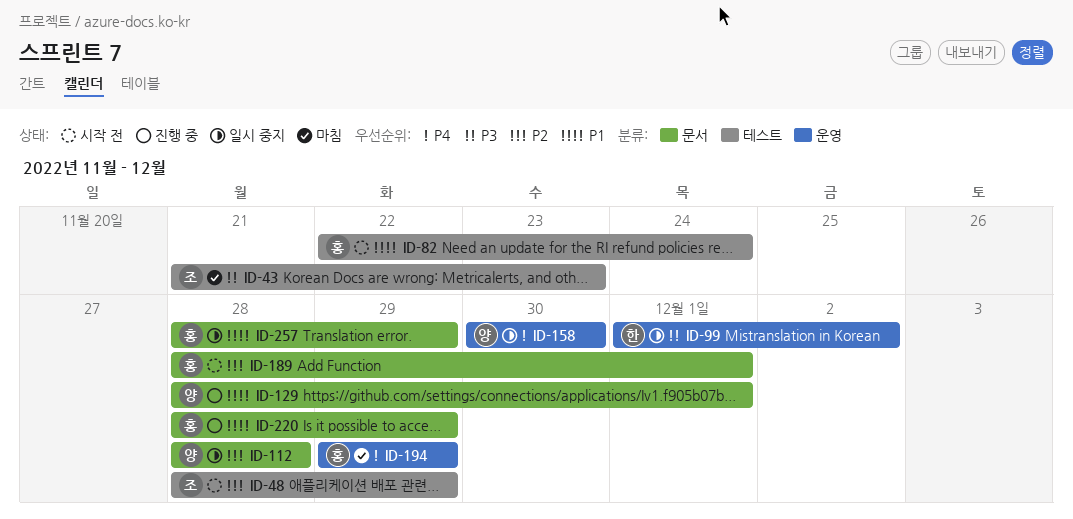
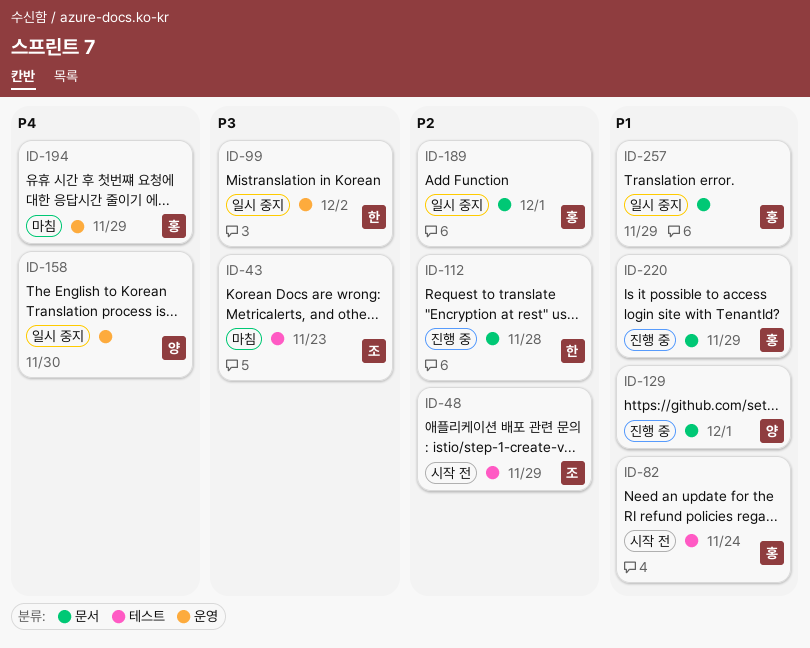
ID-112, status: 일시 중지 -> 진행 중
ID-112, owner: 양 -> 한
ID-189, status: 시작 전 -> 일시 중지

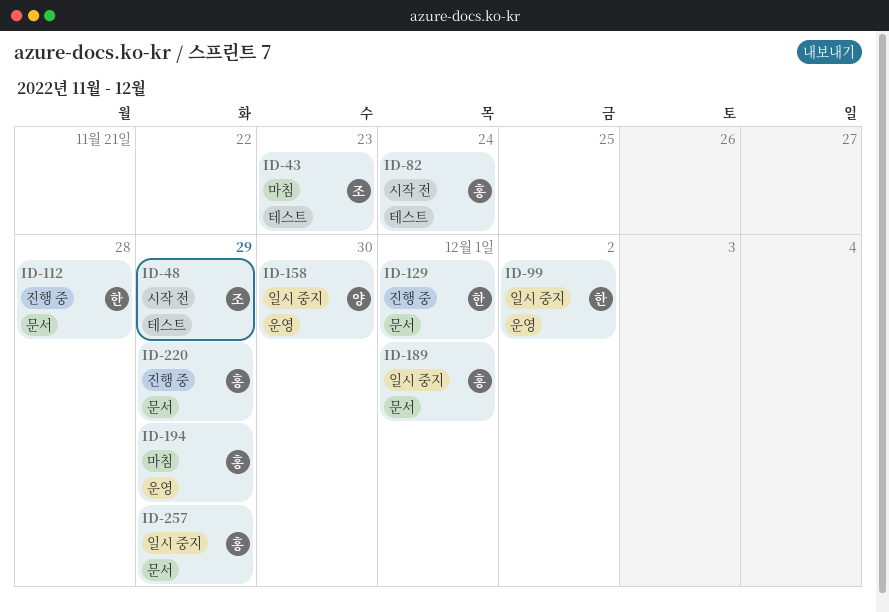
ID-129, owner: 양 -> 한

